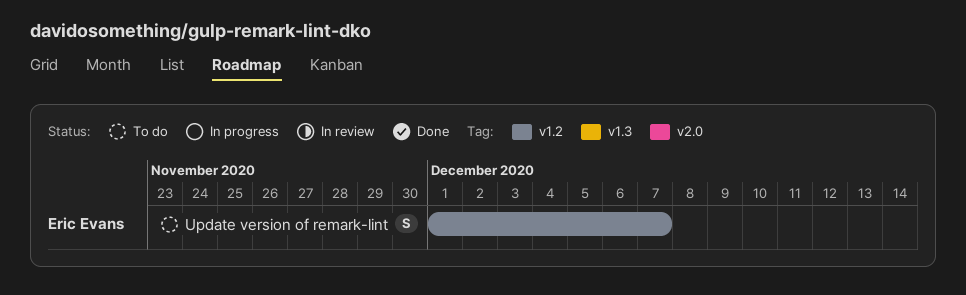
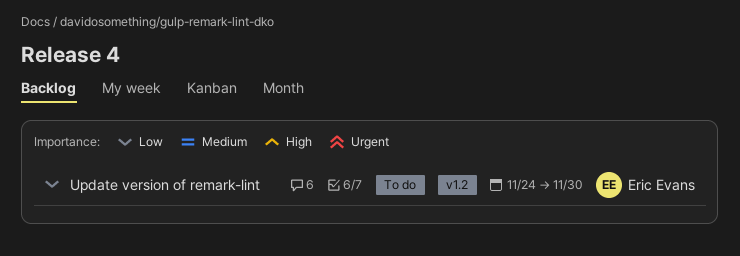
Update version of remark-lint, start: Dec 1 -> Nov 24
Update version of remark-lint, due: Dec 7 -> Nov 30

